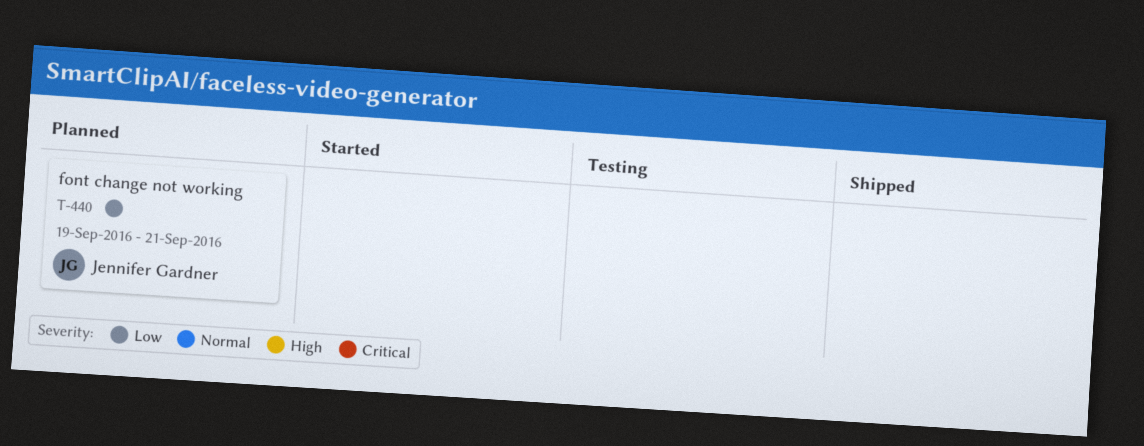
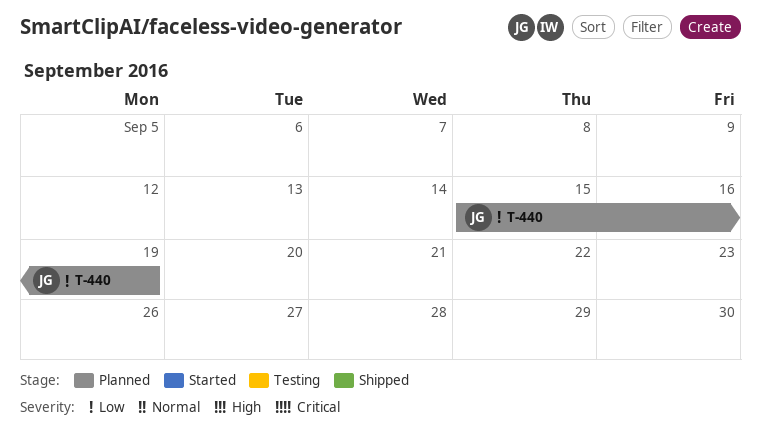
T-440, start: Sep 19 -> Sep 15
T-440, due: Sep 21 -> Sep 19

